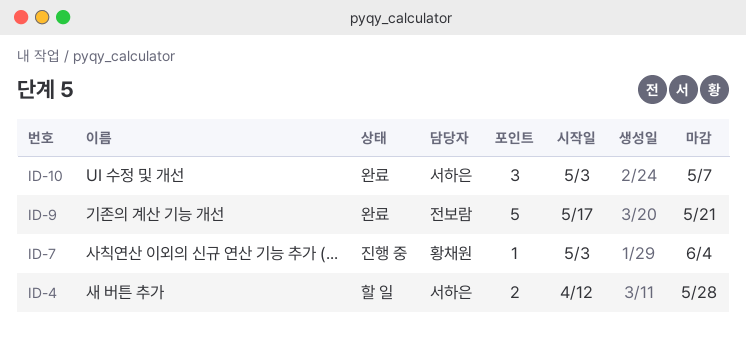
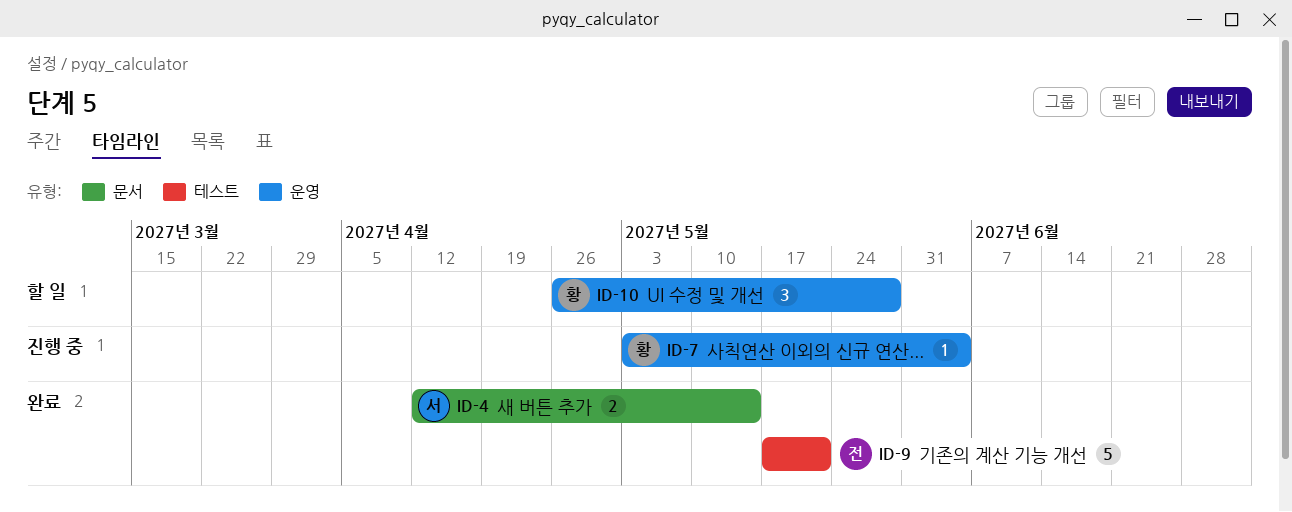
ID-4, status: 할 일 -> 완료
ID-4, due: May 28 -> May 14
ID-10, status: 완료 -> 할 일
ID-10, owner: 서하은 -> 황채원
ID-10, start: May 3 -> Apr 26
ID-10, due: May 7 -> May 28

